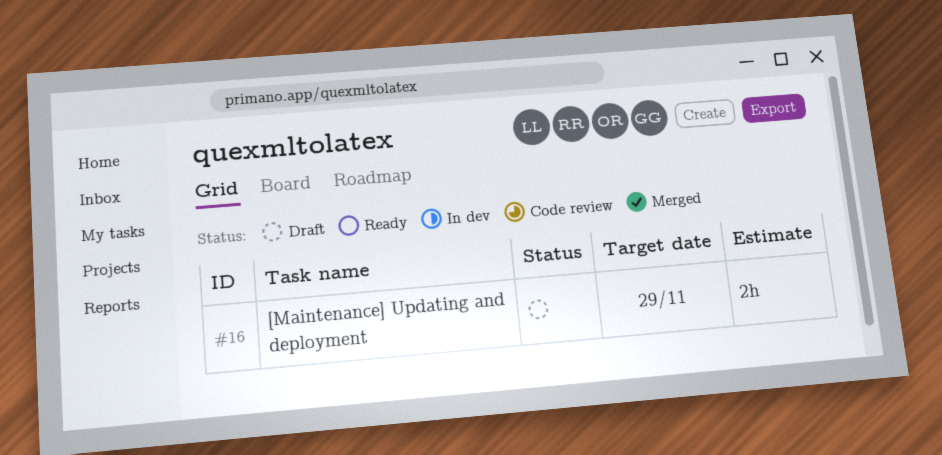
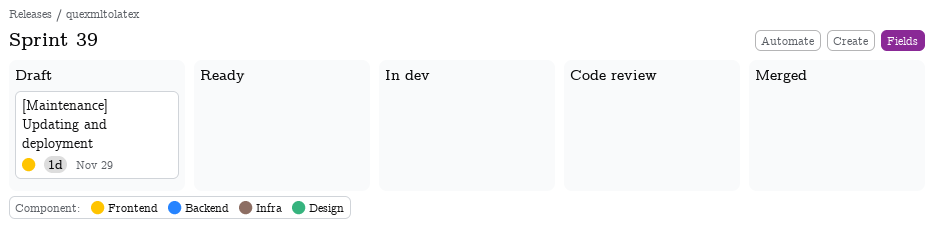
[Maintenance] Updating and deployment, estimate: 2h -> 1d

